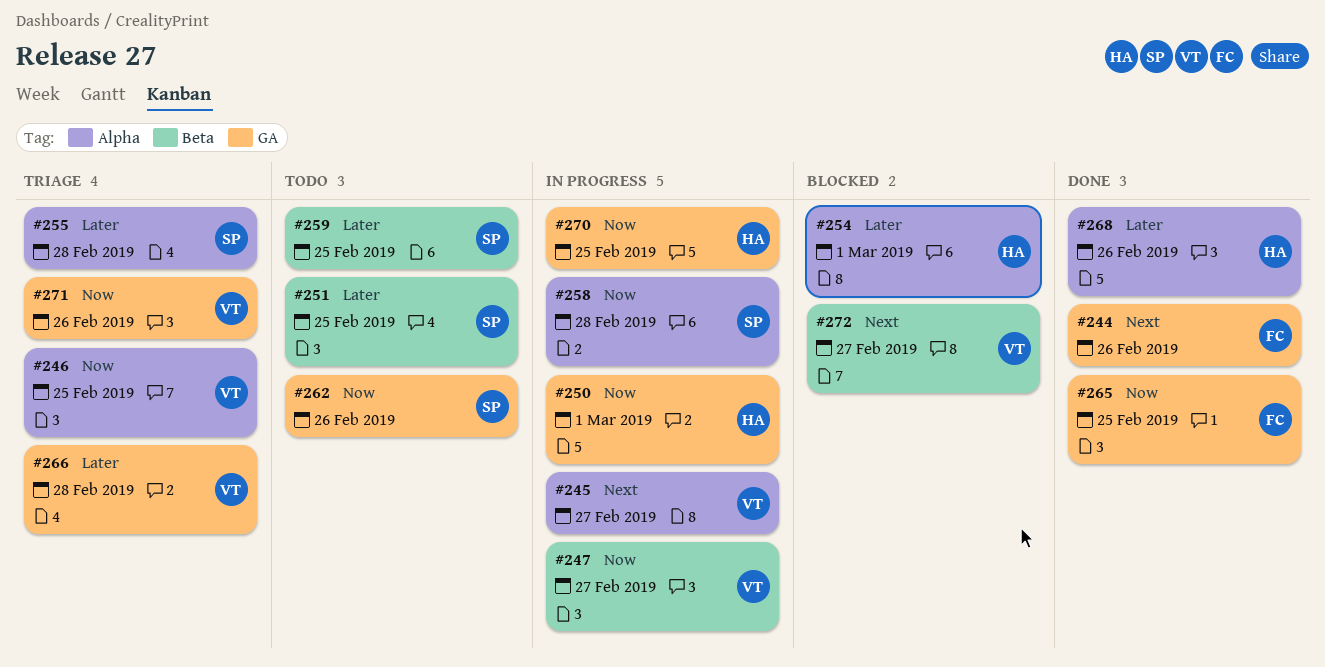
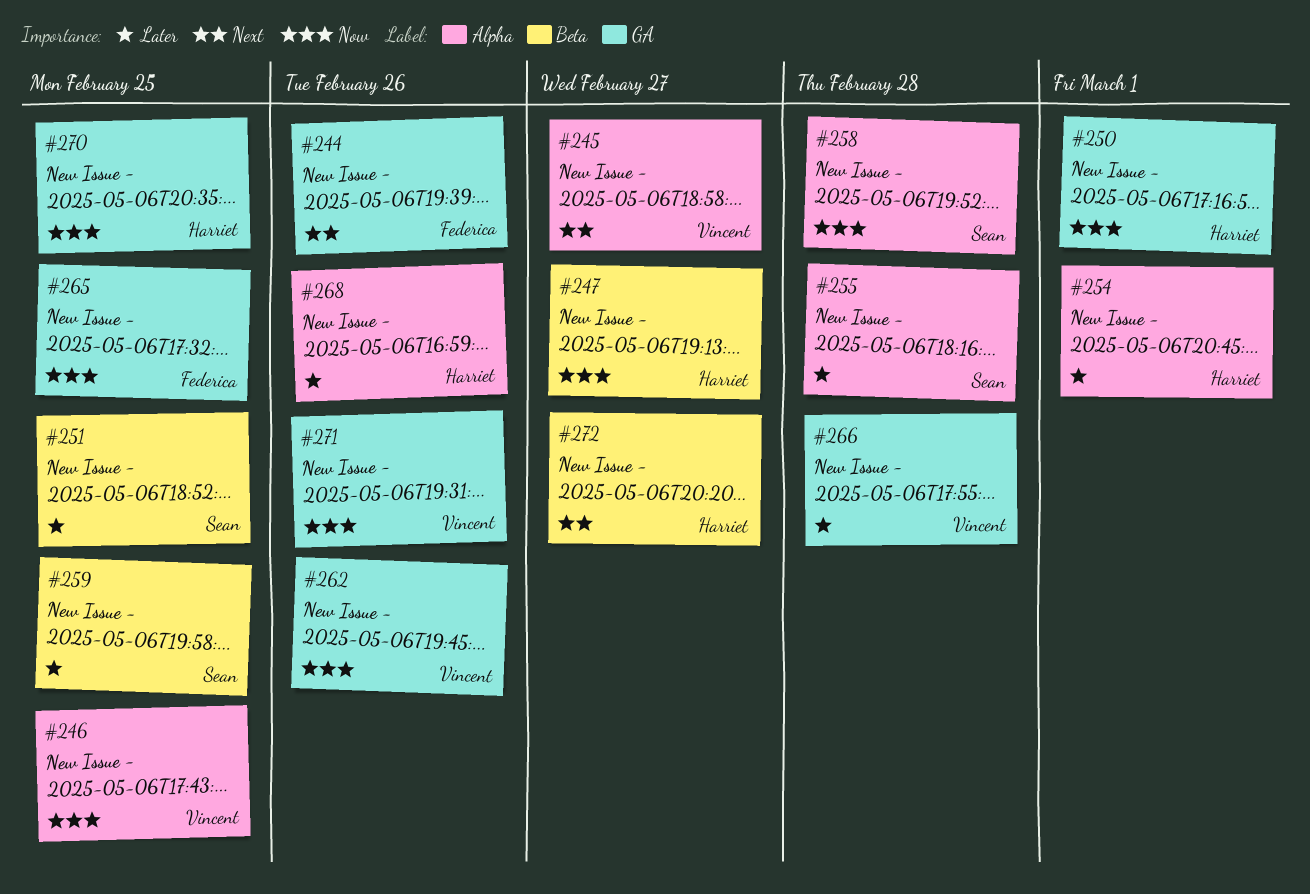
#247, owner: Vincent -> Harriet
#262, owner: Sean -> Vincent
#272, owner: Vincent -> Harriet

